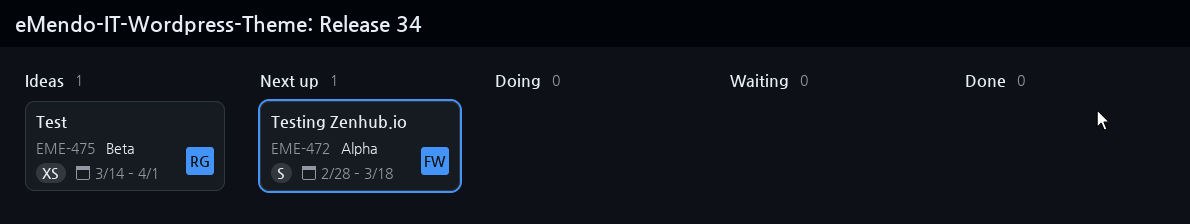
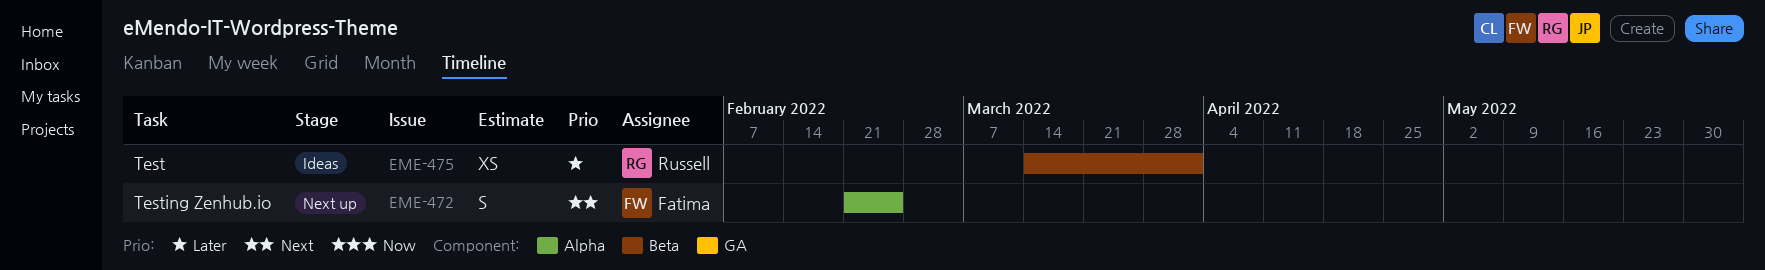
EME-472, start: Feb 28 -> Feb 21
EME-472, due: Mar 18 -> Feb 25

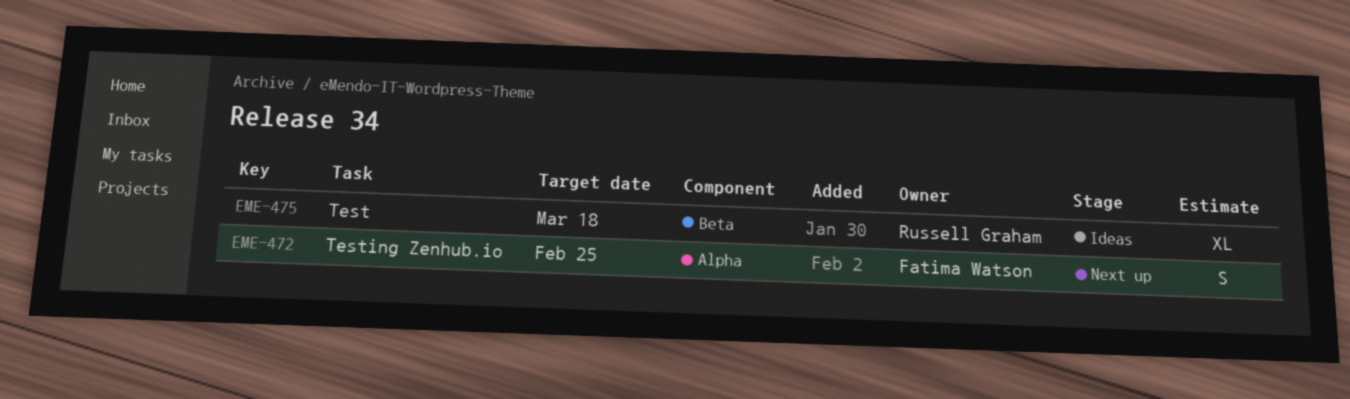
EME-475, estimate: XS -> XL
EME-475, due: Apr 1 -> Mar 18

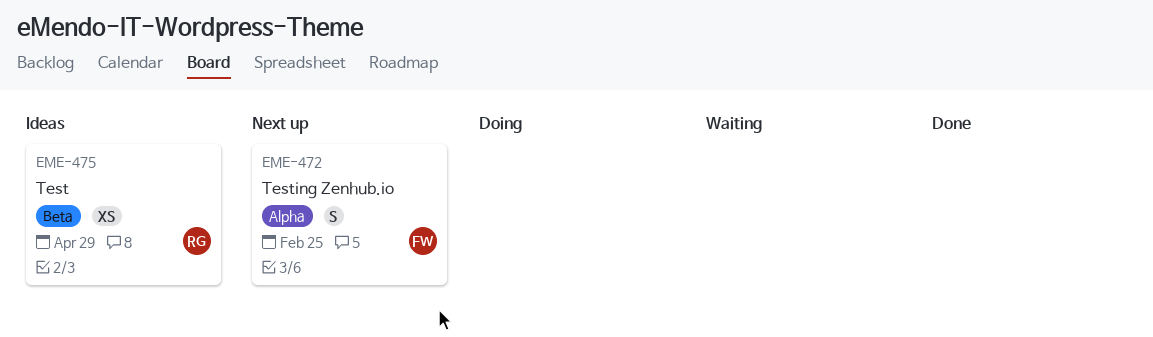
EME-475, estimate: XL -> XS
EME-475, due: Mar 18 -> Apr 29

